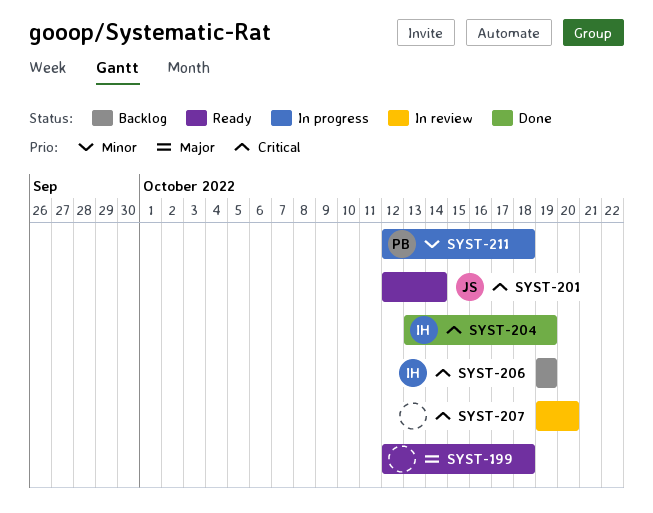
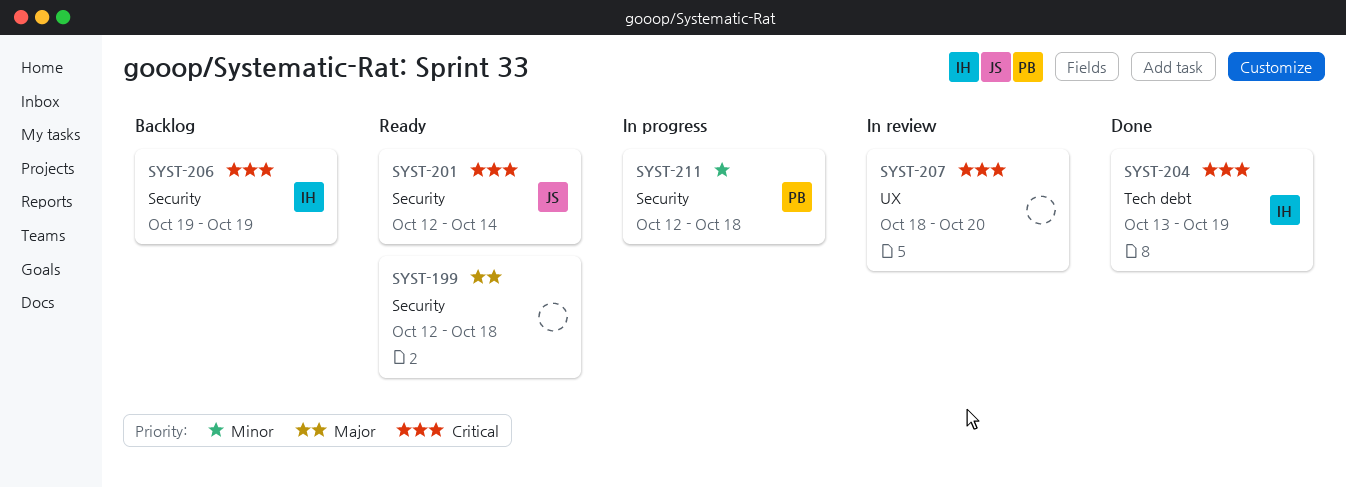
SYST-207, start: Oct 19 -> Oct 18

